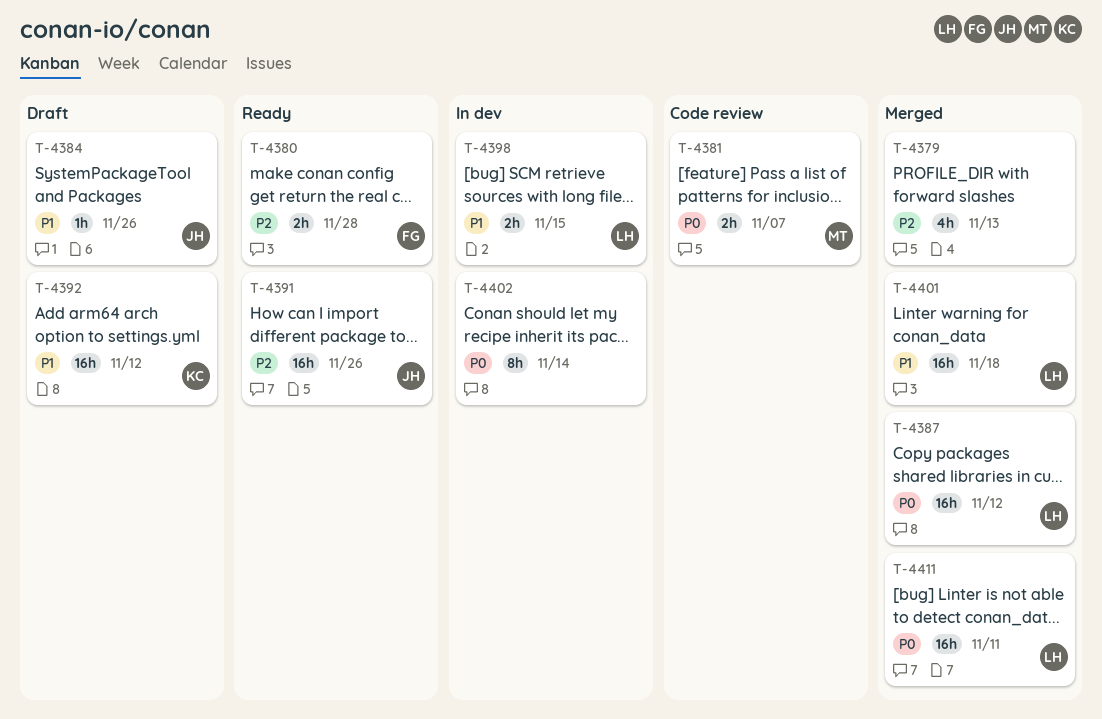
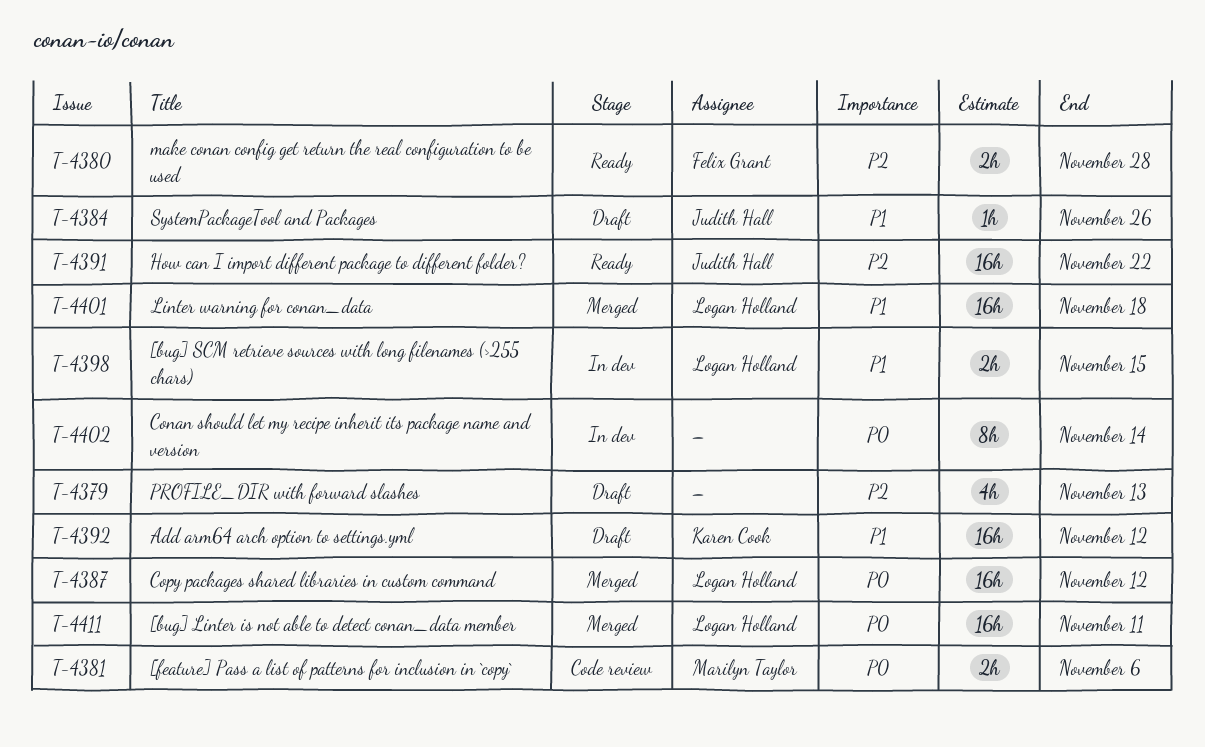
T-4379, status: Merged -> Draft
T-4381, due: Nov 7 -> Nov 6
T-4391, due: Nov 26 -> Nov 22

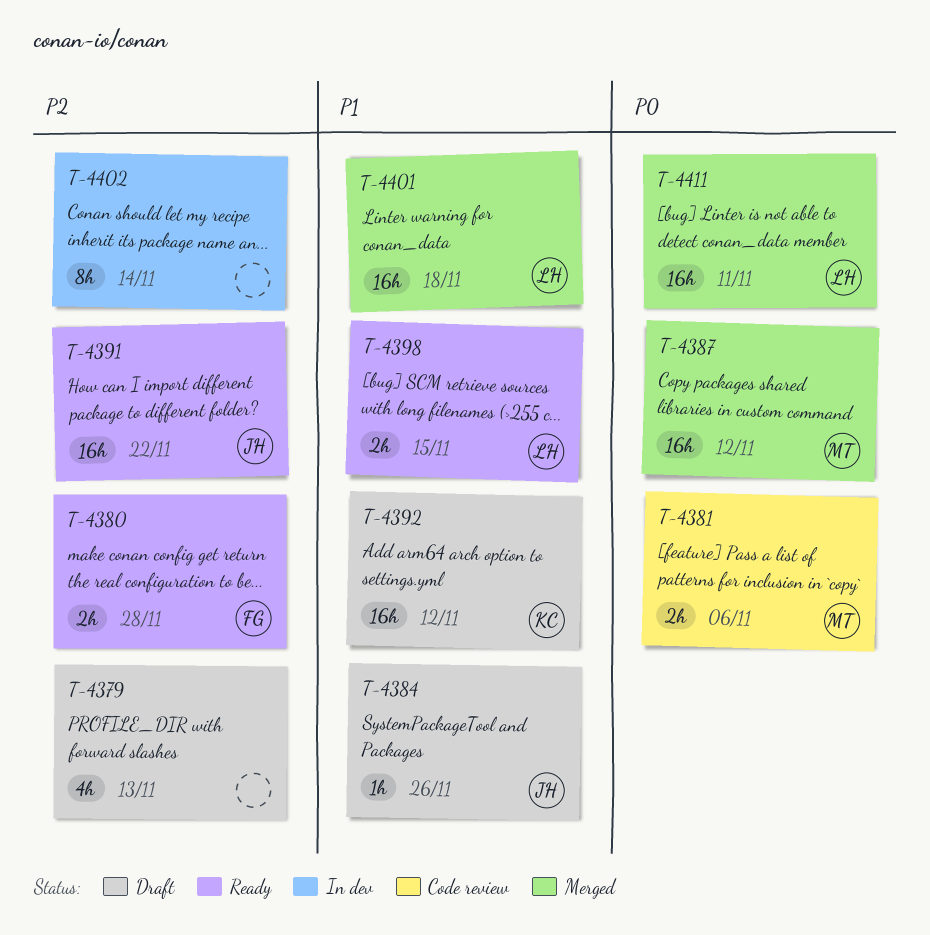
T-4387, owner: Logan Holland -> Marilyn Taylor
T-4398, status: In dev -> Ready
T-4402, priority: P0 -> P2

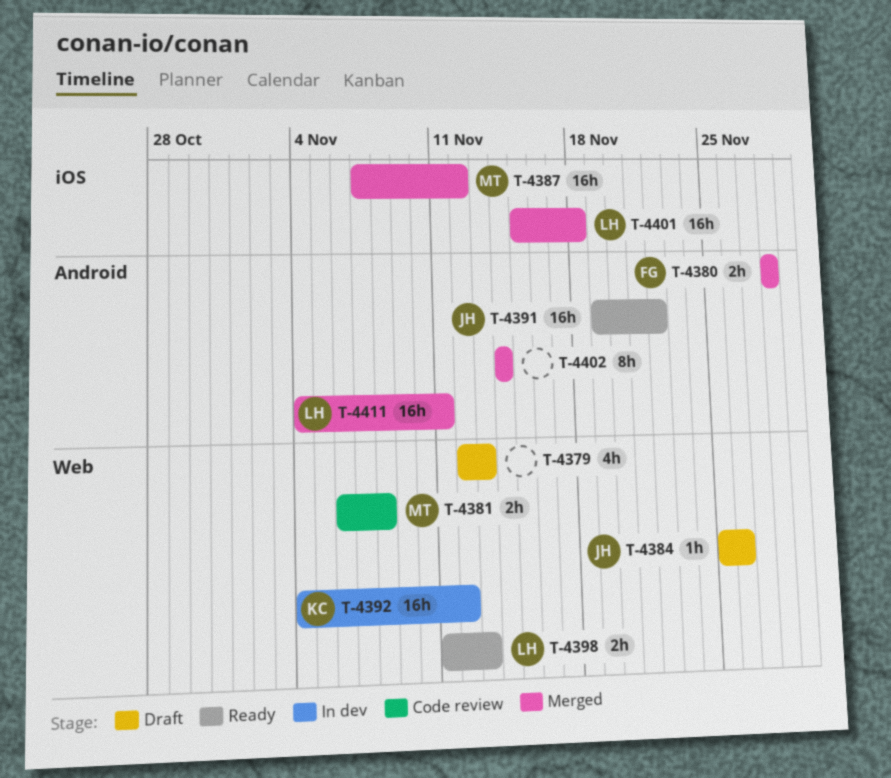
T-4380, status: Ready -> Merged
T-4381, due: Nov 6 -> Nov 8
T-4392, status: Draft -> In dev
T-4398, due: Nov 15 -> Nov 13
T-4402, status: In dev -> Merged

